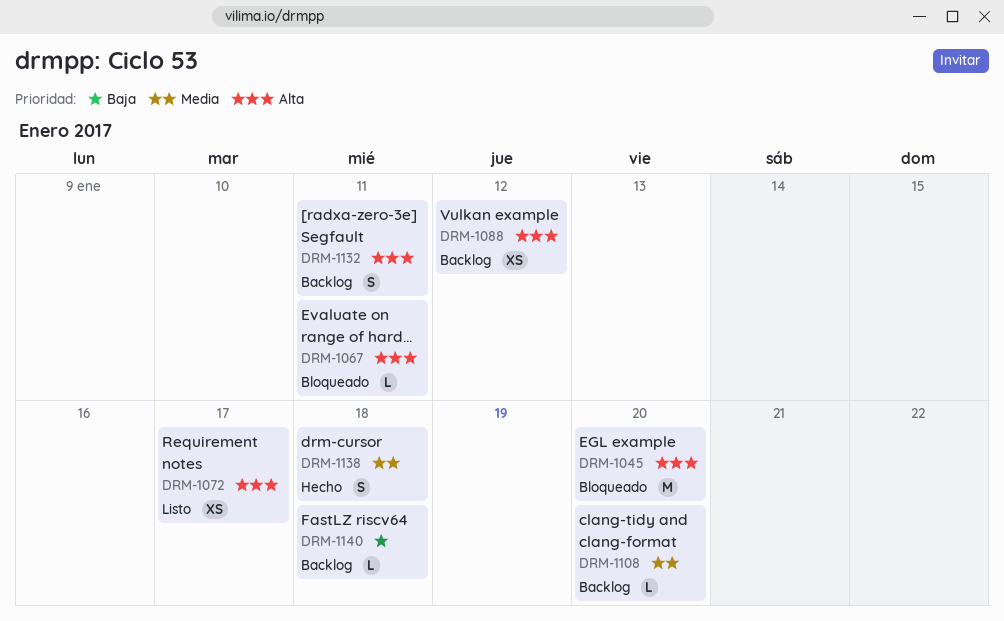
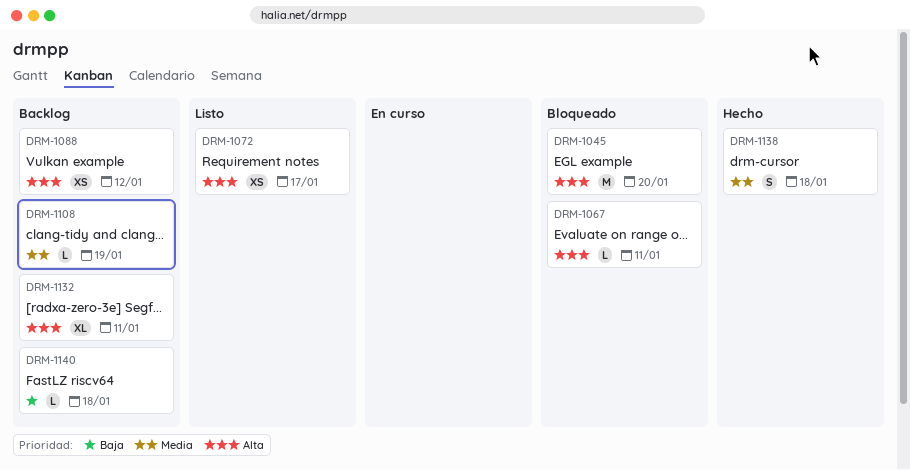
DRM-1108, due: Jan 20 -> Jan 19
DRM-1132, estimate: S -> XL

